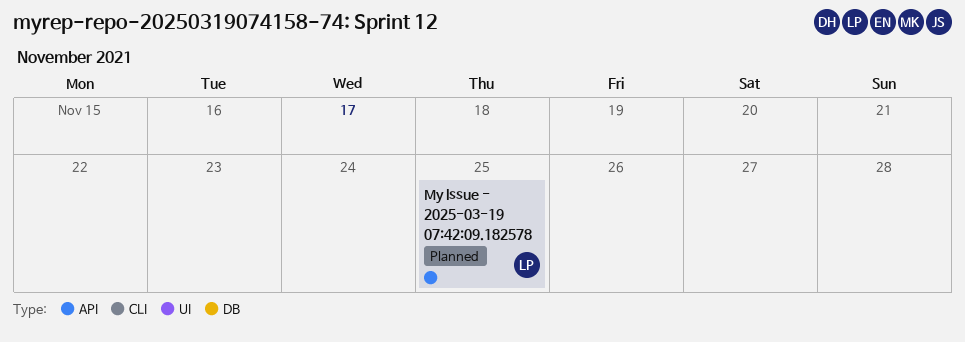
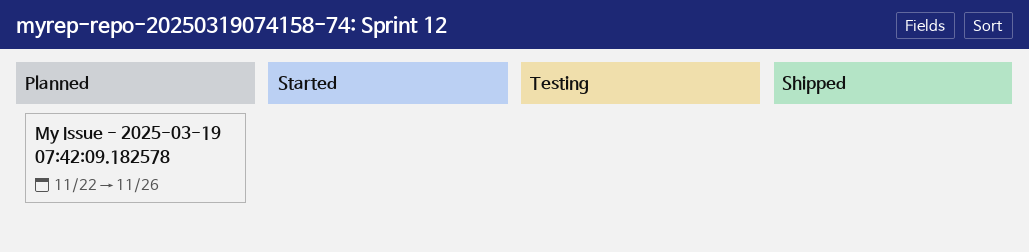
My Issue - 2025-03-19 07:42:09.182578, due: Nov 25 -> Nov 26

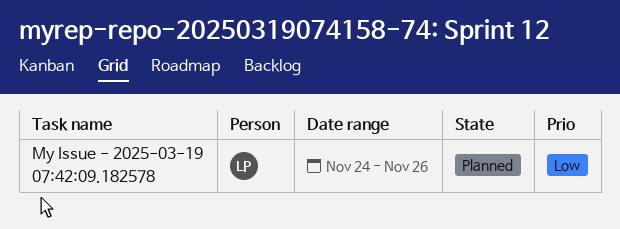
My Issue - 2025-03-19 07:42:09.182578, start: Nov 22 -> Nov 24

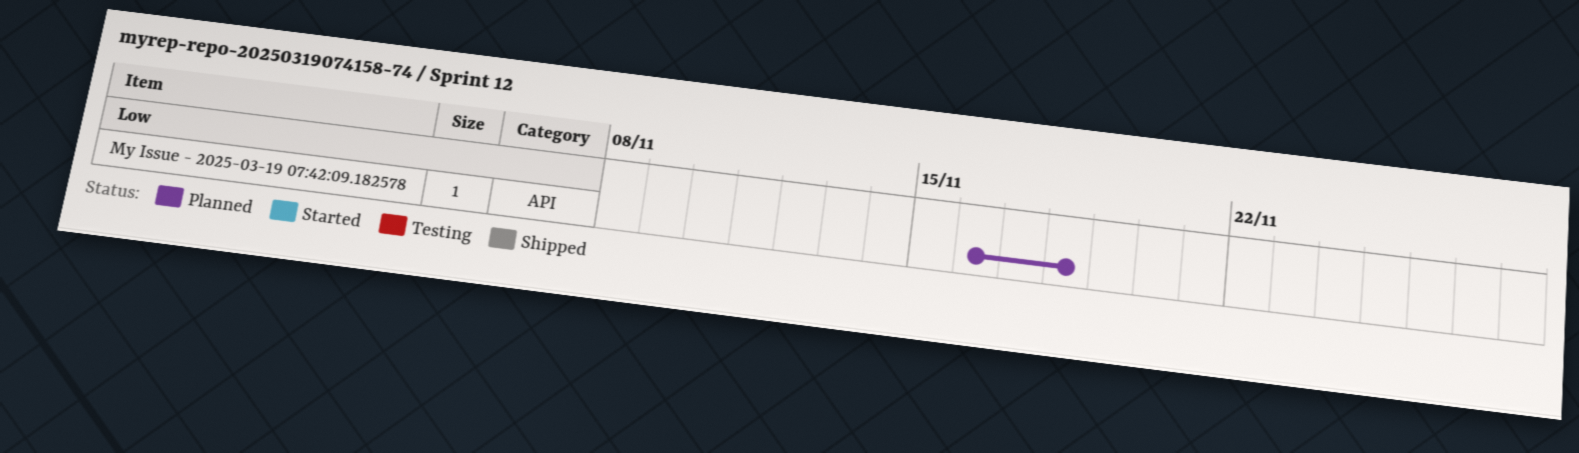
My Issue - 2025-03-19 07:42:09.182578, start: Nov 24 -> Nov 16
My Issue - 2025-03-19 07:42:09.182578, due: Nov 26 -> Nov 18

